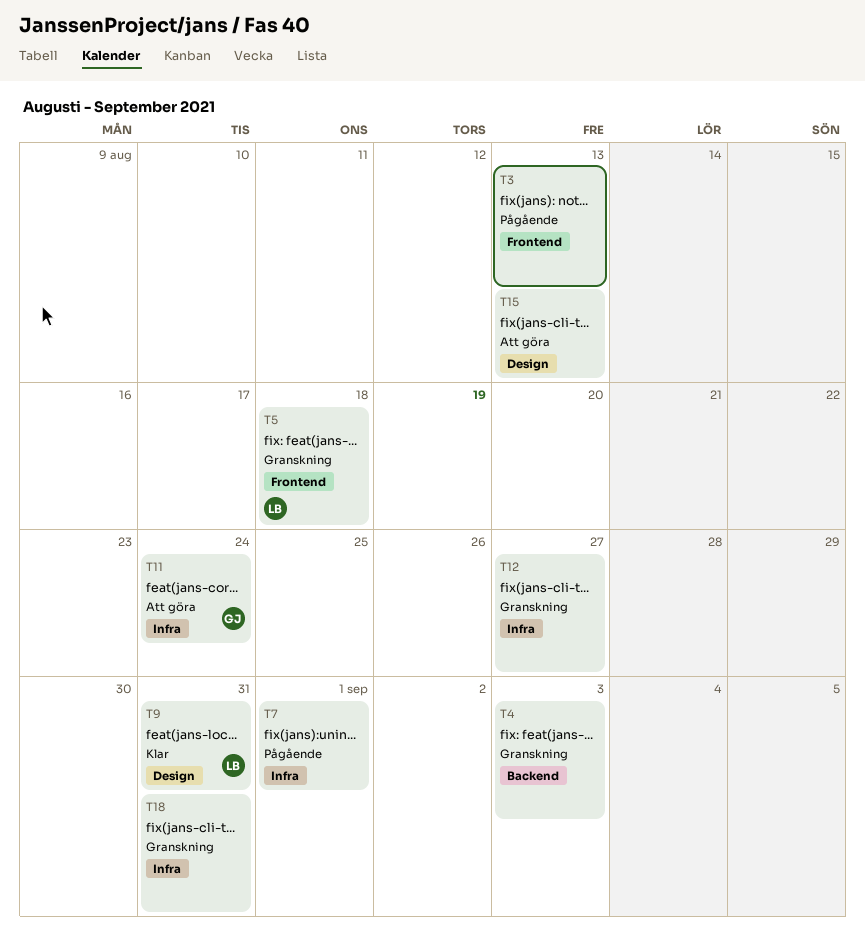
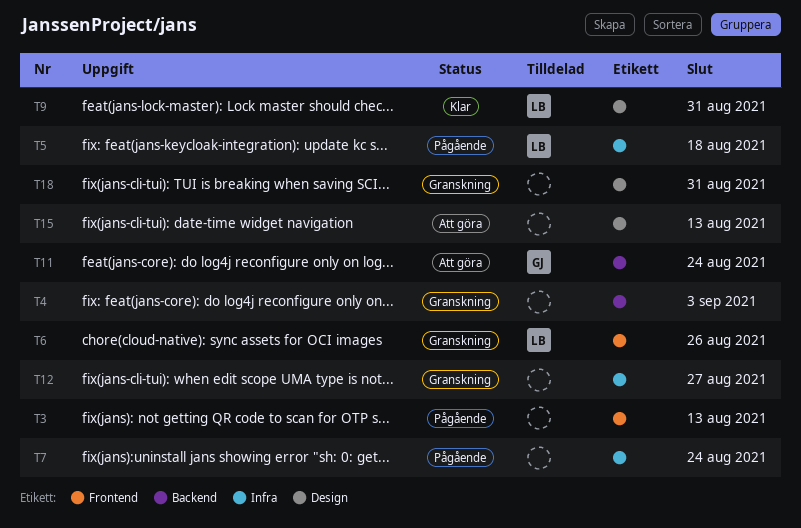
T5, status: Granskning -> Pågående
T5, label: Frontend -> Infra
T6: none -> present
T7, due: Sep 1 -> Aug 24
T11, label: Infra -> Backend
T18, label: Infra -> Design

